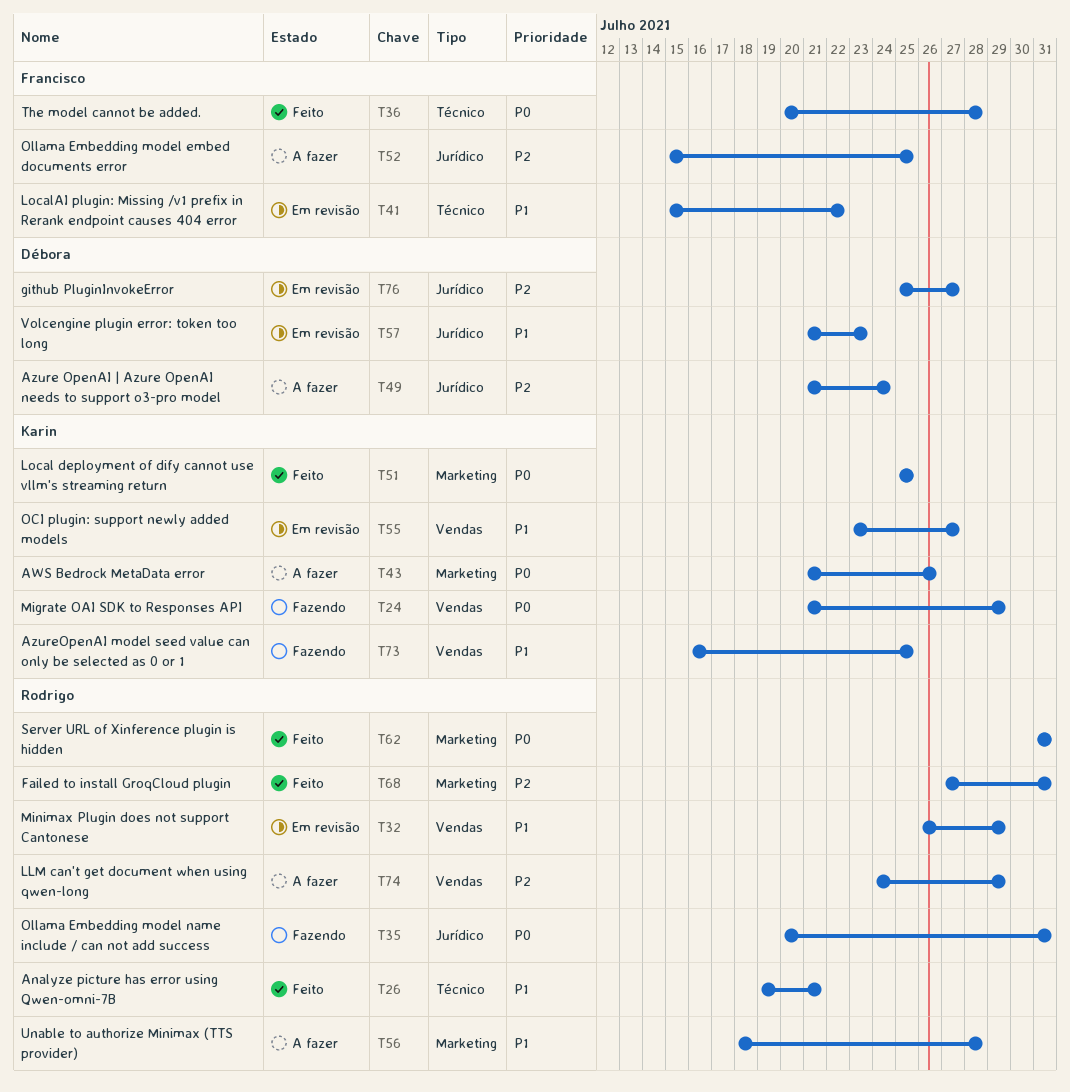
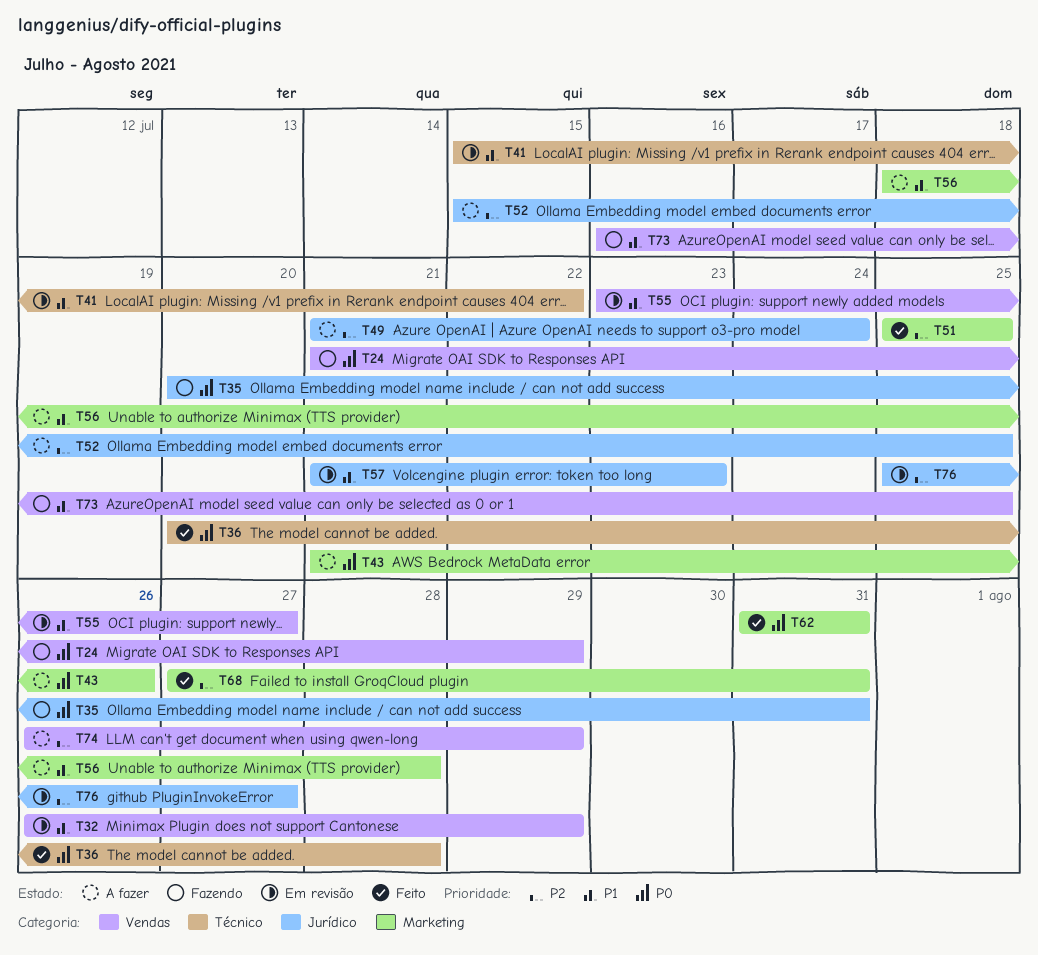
T26: present -> none
T51, priority: P0 -> P2
T74, start: Jul 24 -> Jul 26

